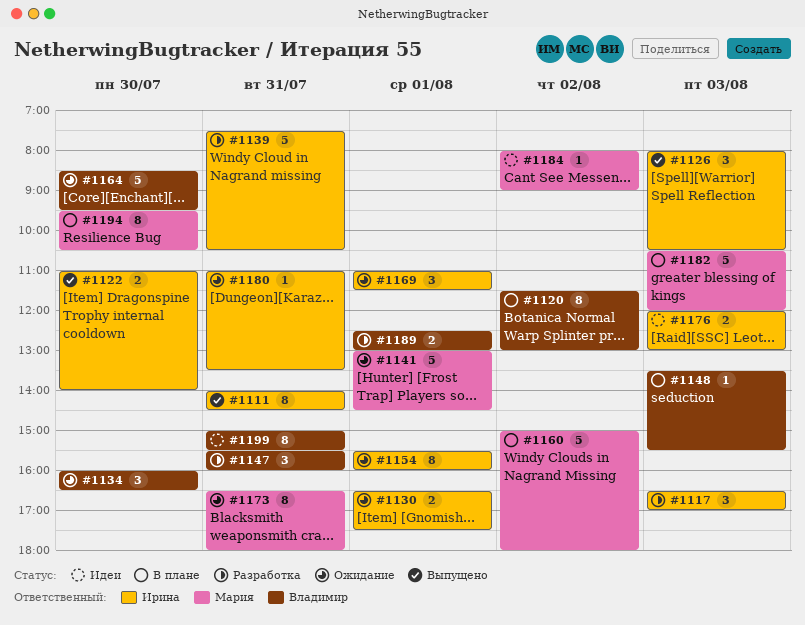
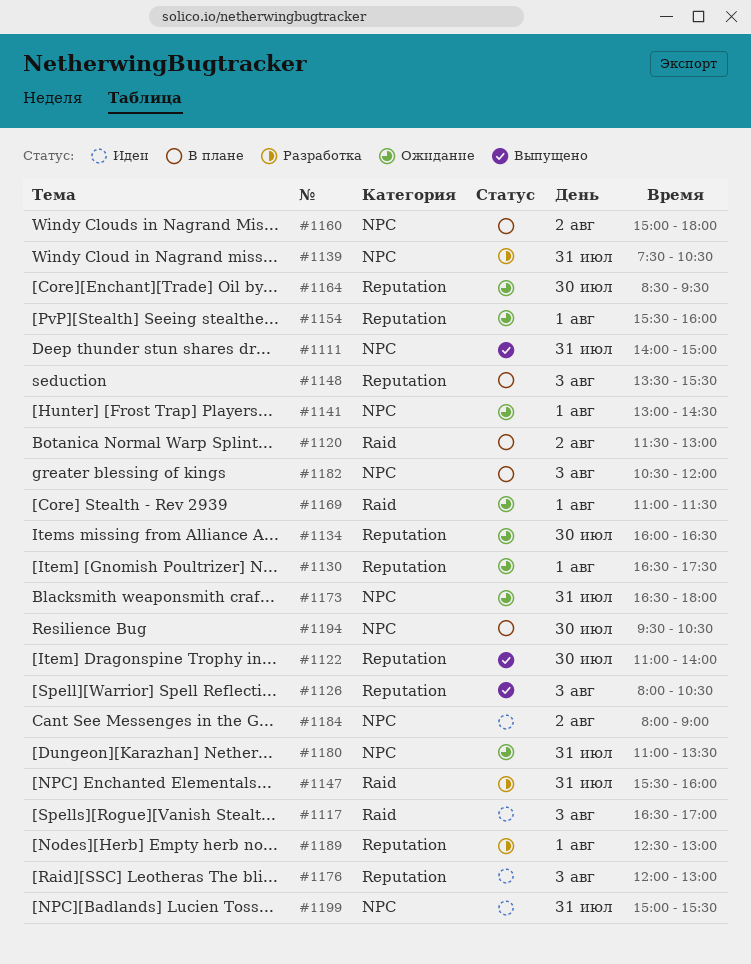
#1111, ends: 14:30 -> 15:00
#1117, status: Разработка -> Идеи

